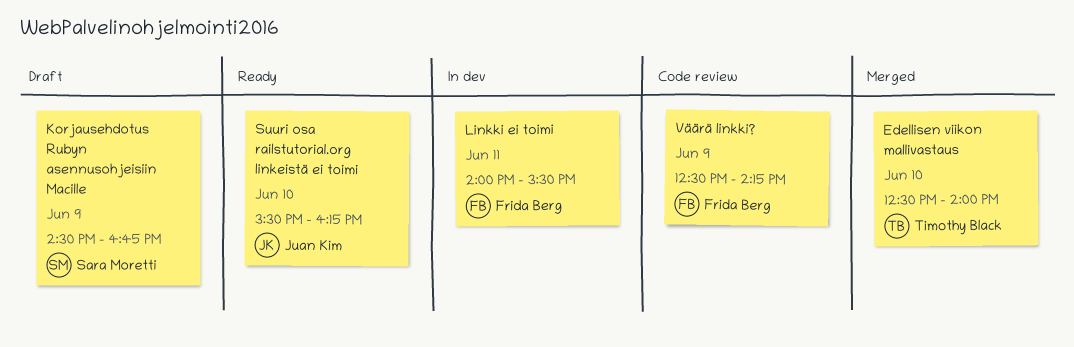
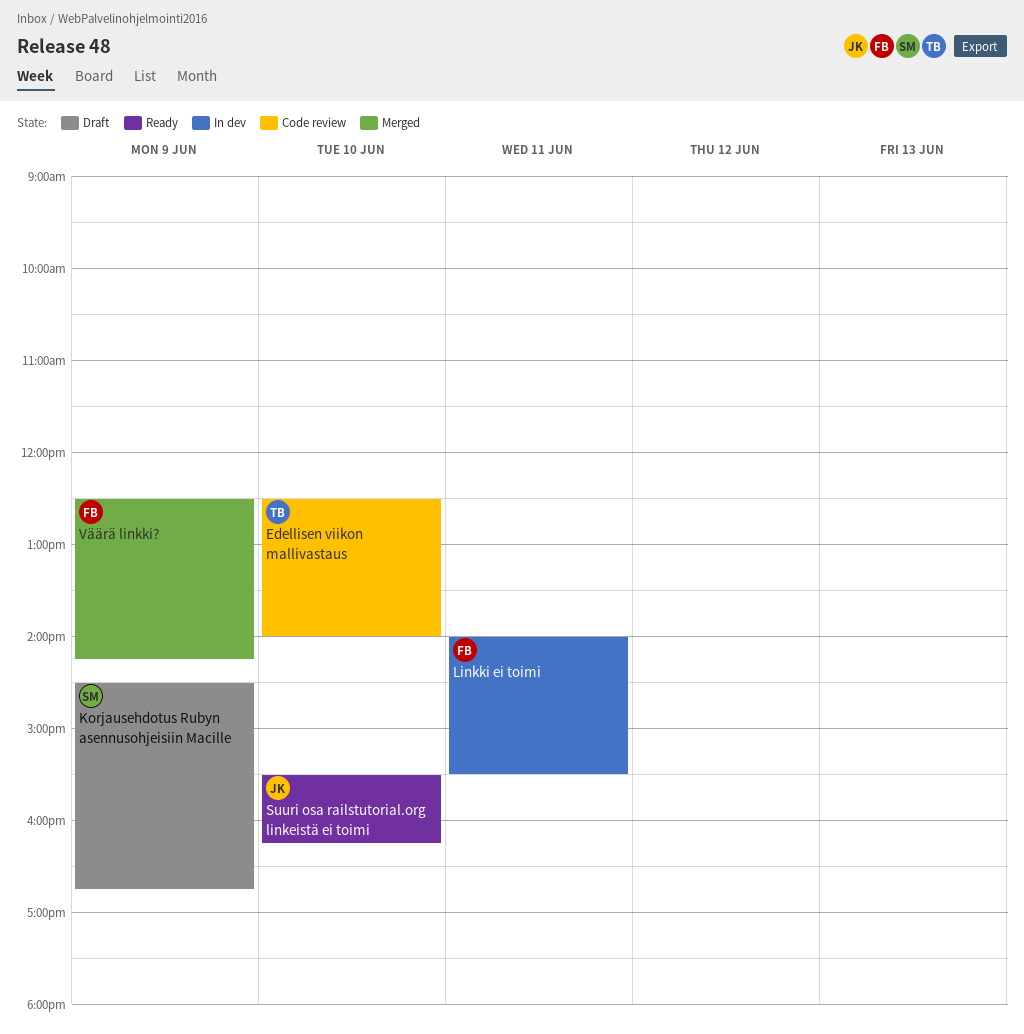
Edellisen viikon mallivastaus, status: Merged -> Code review
Väärä linkki?, status: Code review -> Merged

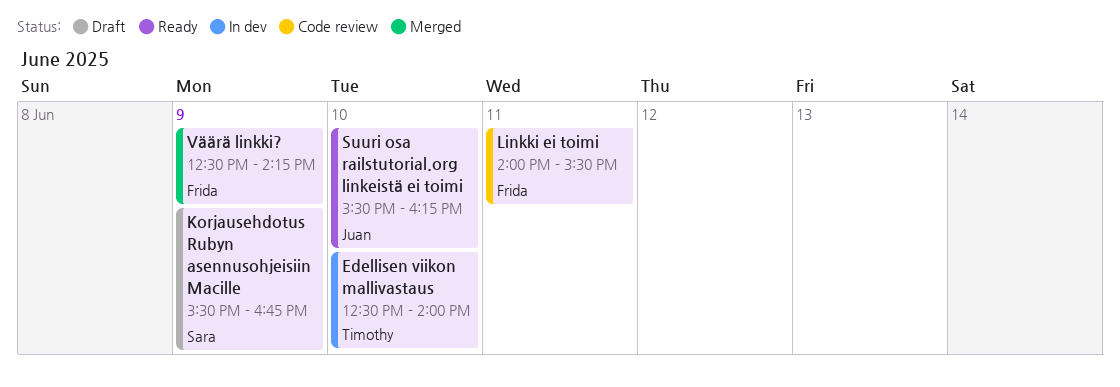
Edellisen viikon mallivastaus, status: Code review -> In dev
Korjausehdotus Rubyn asennusohjeisiin Macille, begins: 14:30 -> 15:30
Linkki ei toimi, status: In dev -> Code review

